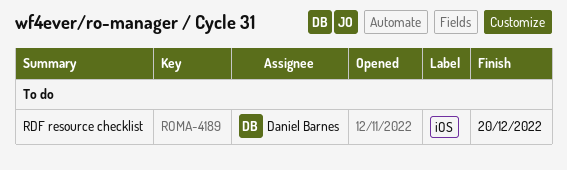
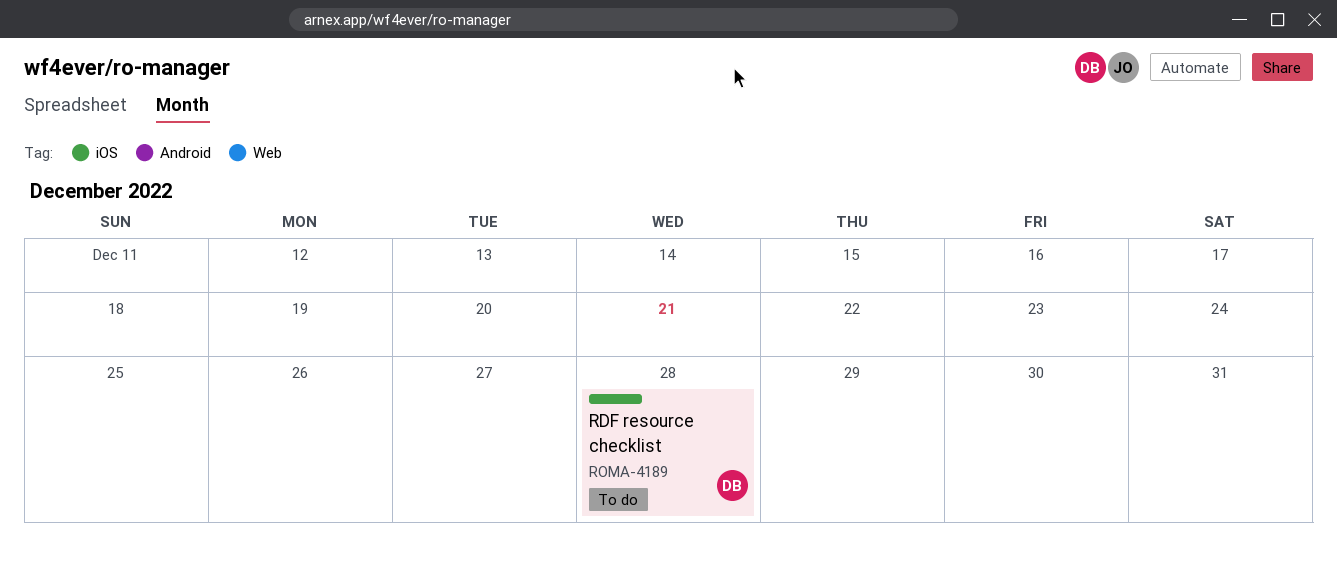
ROMA-4189, due: Dec 20 -> Dec 28

